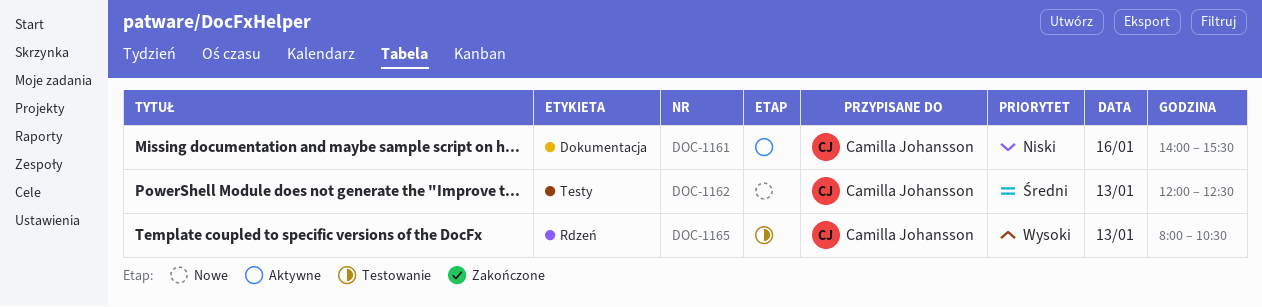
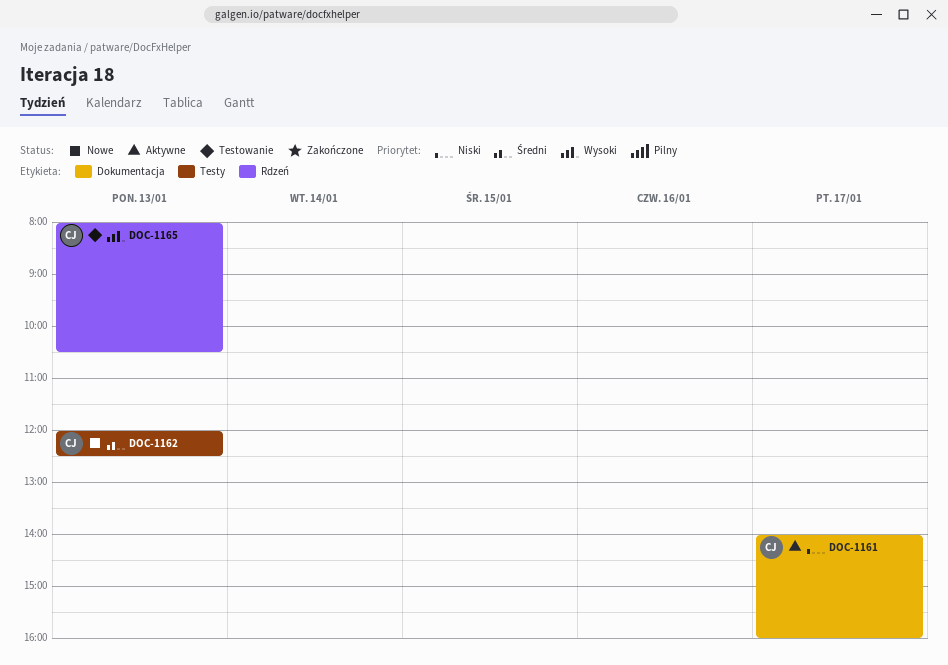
DOC-1161, day: Jan 16 -> Jan 17
DOC-1161, ends: 15:30 -> 16:00

